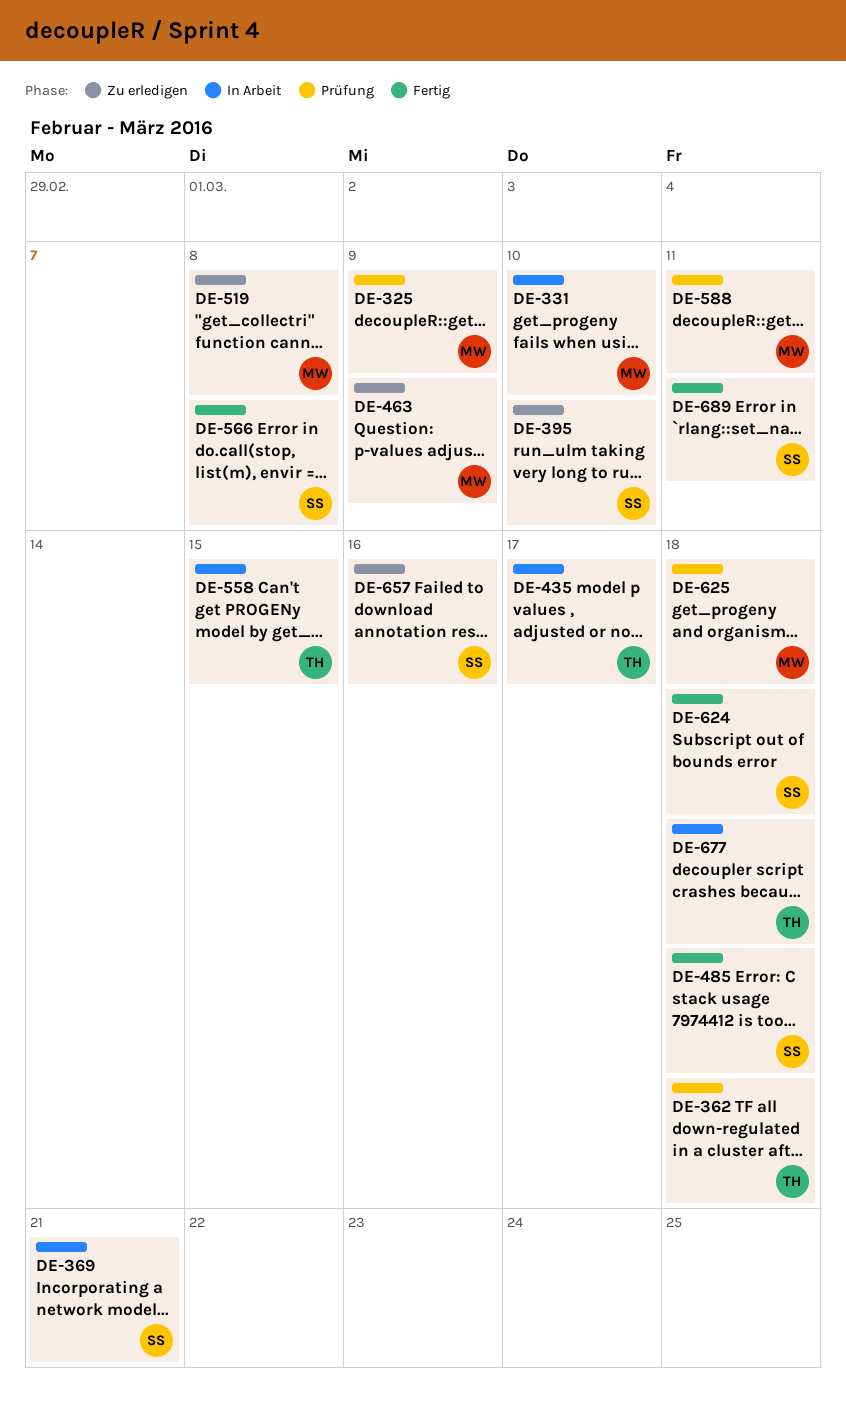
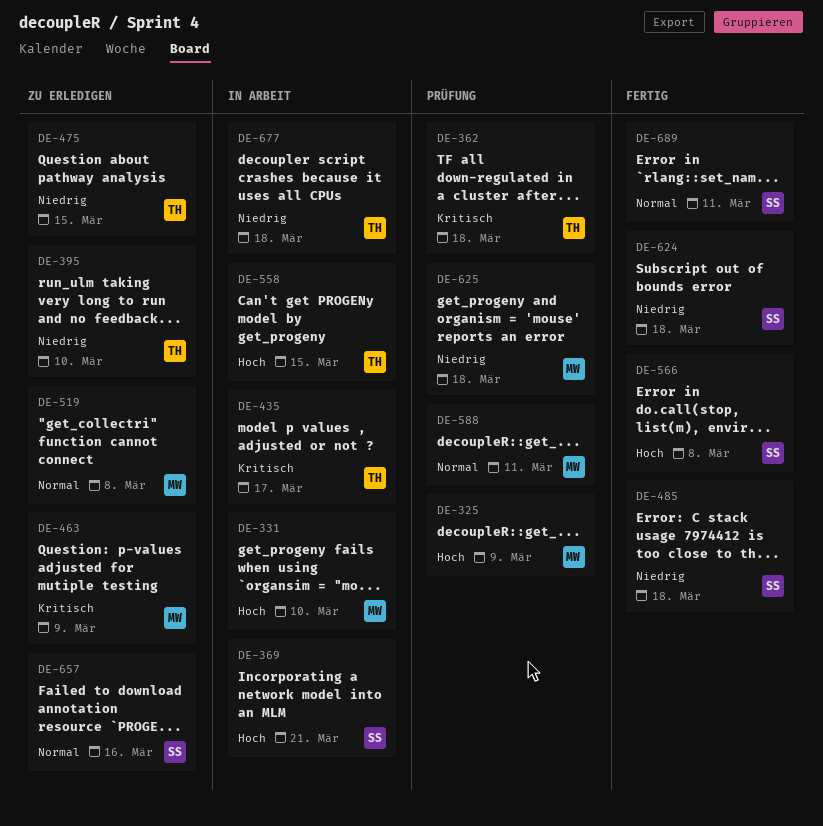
DE-395, owner: SS -> TH
DE-475: none -> present

